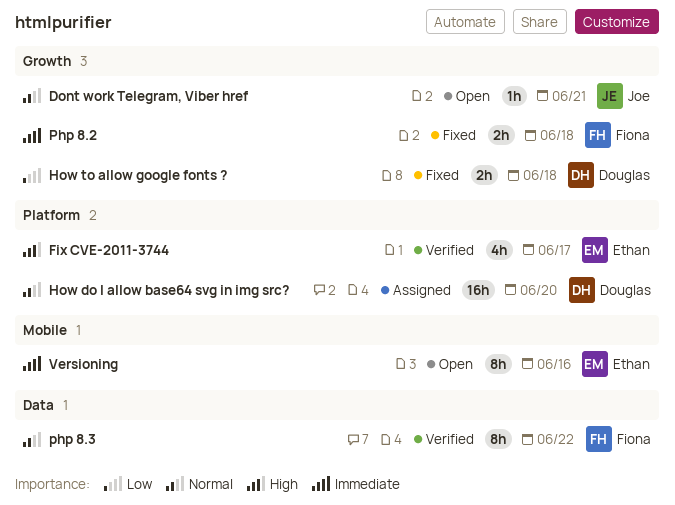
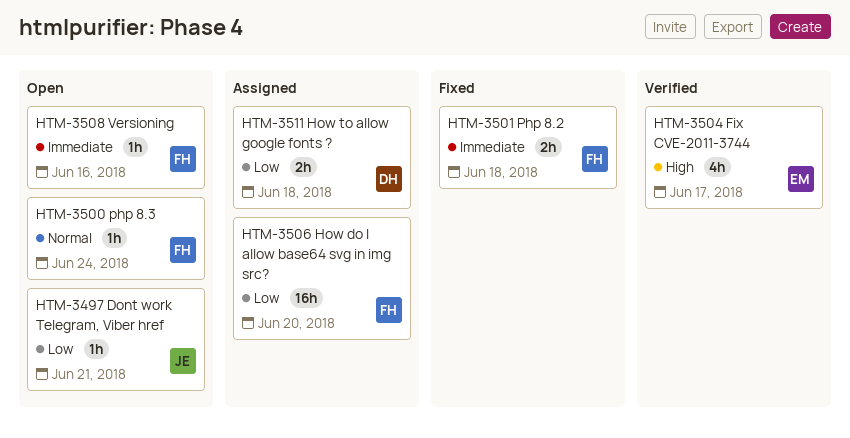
Dont work Telegram, Viber href, priority: Normal -> Low
How do I allow base64 svg in img src?, owner: Douglas -> Fiona
How do I allow base64 svg in img src?, priority: Normal -> Low
How to allow google fonts ?, status: Fixed -> Assigned
php 8.3, status: Verified -> Open
php 8.3, estimate: 8h -> 1h
php 8.3, due: Jun 22 -> Jun 24
Versioning, owner: Ethan -> Fiona
Versioning, estimate: 8h -> 1h

